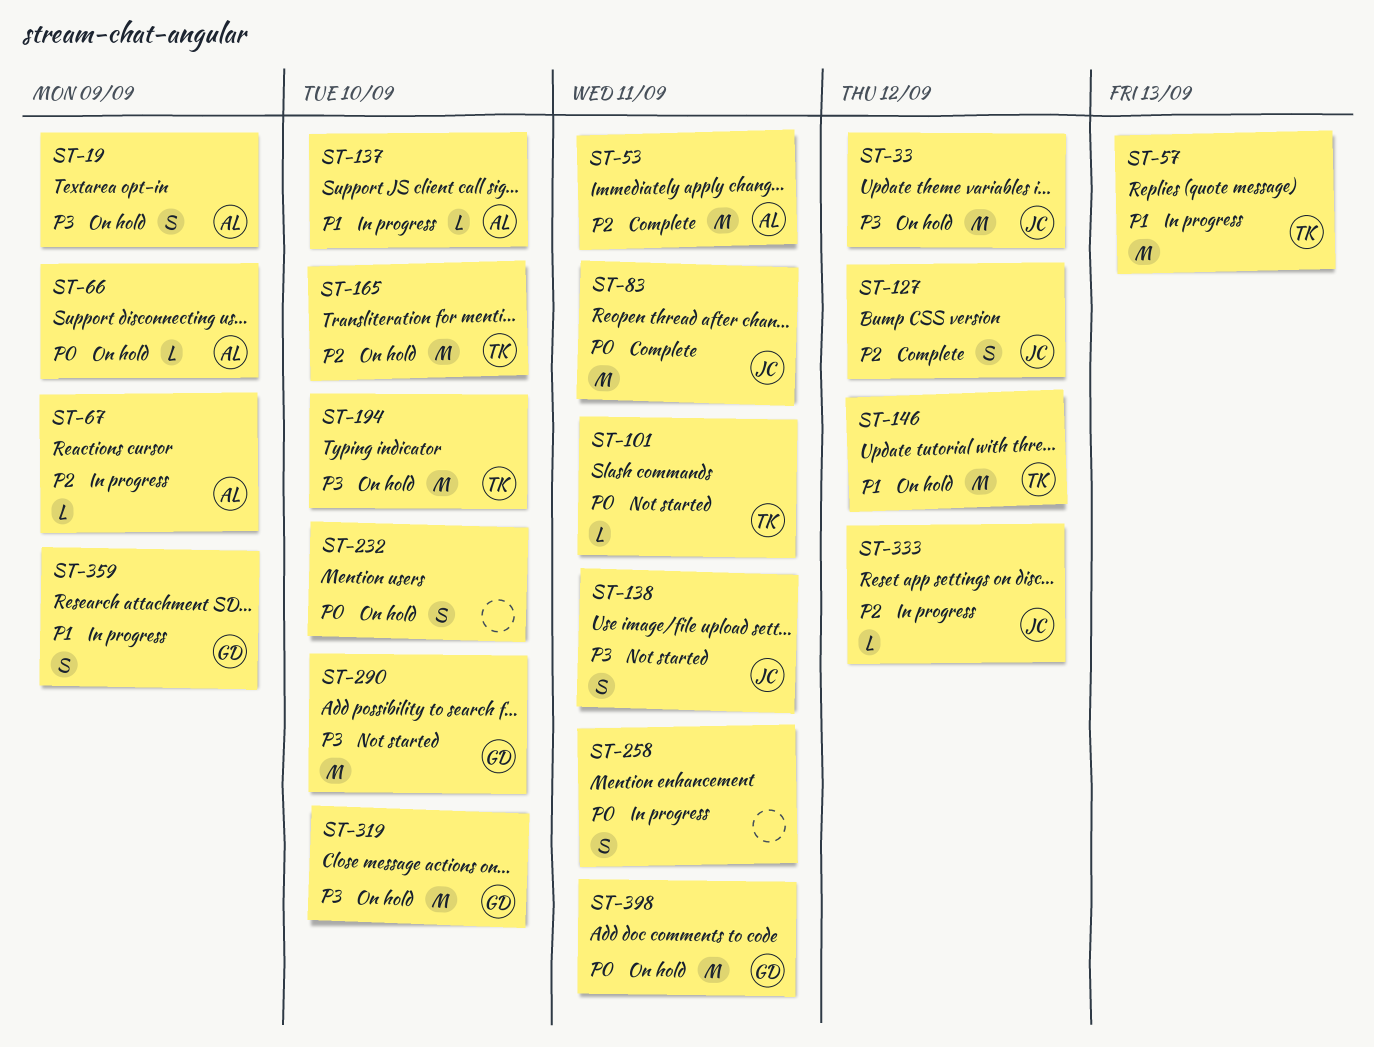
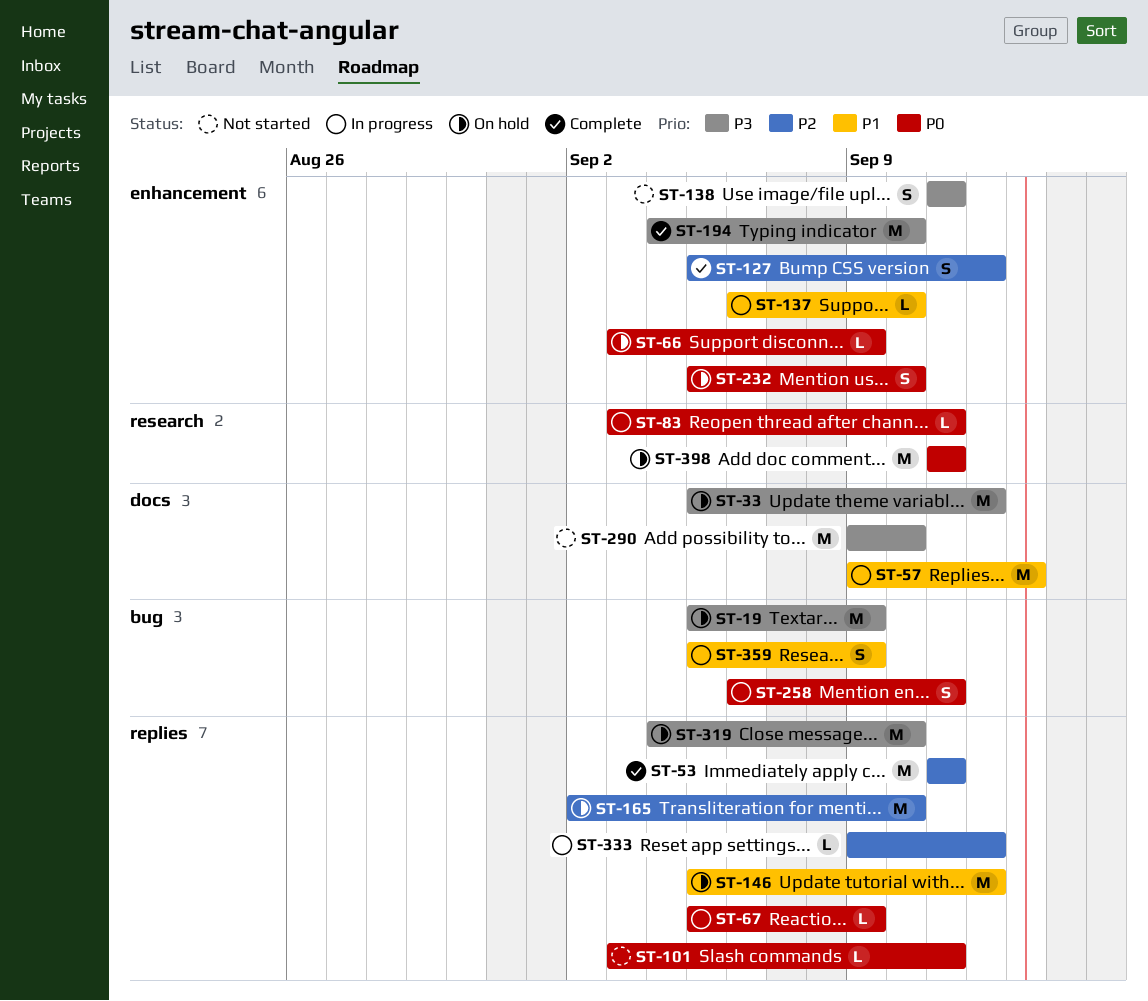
ST-19, estimate: S -> M
ST-67, priority: P2 -> P0
ST-83, status: Complete -> In progress
ST-83, estimate: M -> L
ST-194, status: On hold -> Complete

